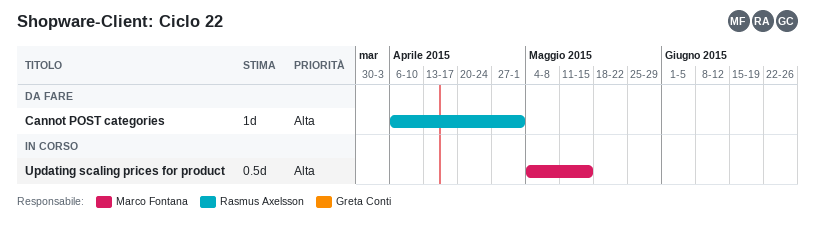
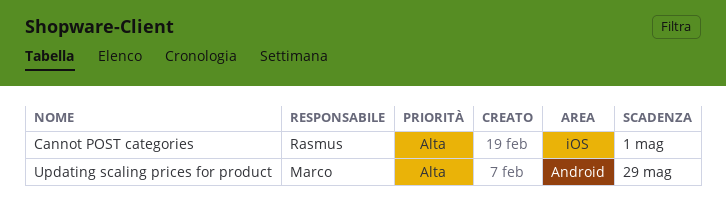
Updating scaling prices for product, due: May 15 -> May 29

